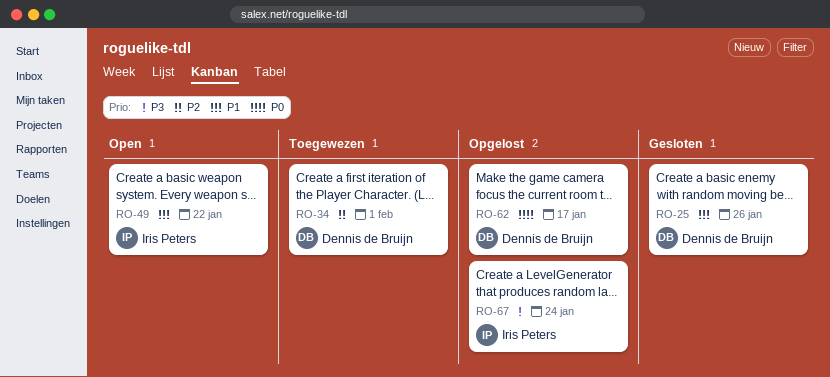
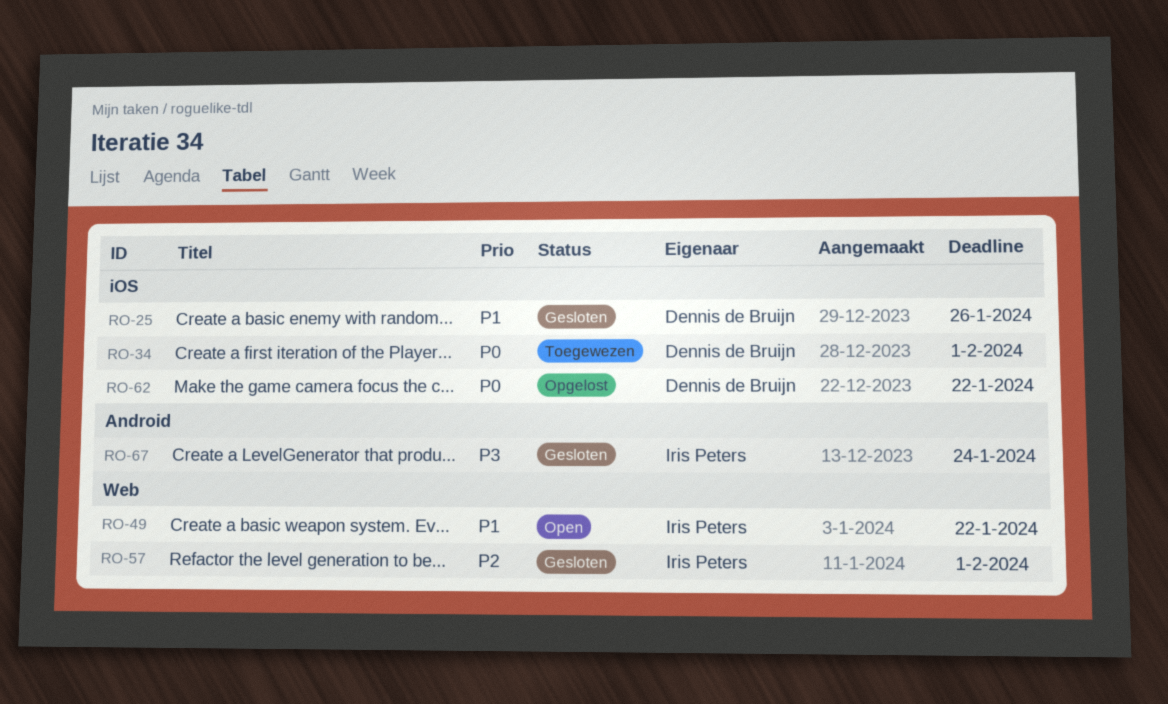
RO-34, priority: P2 -> P0
RO-57: none -> present
RO-62, due: Jan 17 -> Jan 22
RO-67, status: Opgelost -> Gesloten

